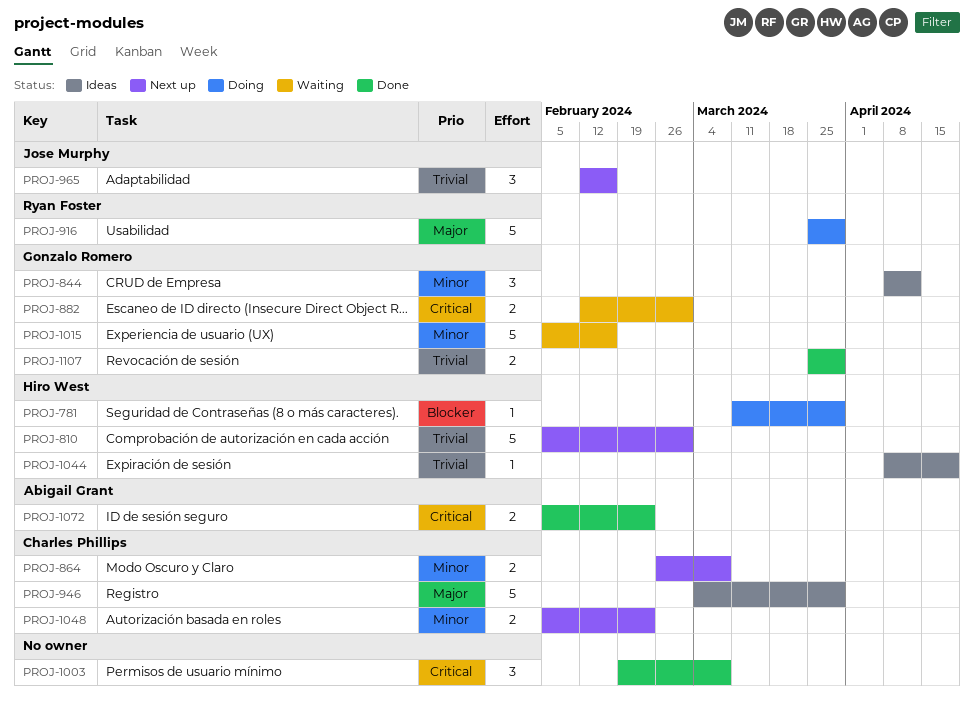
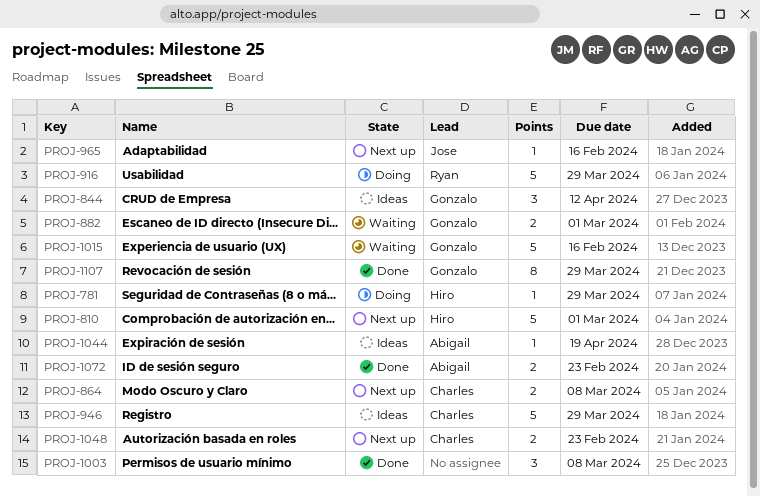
PROJ-965, estimate: 3 -> 1
PROJ-1044, owner: Hiro West -> Abigail Grant
PROJ-1107, estimate: 2 -> 8

